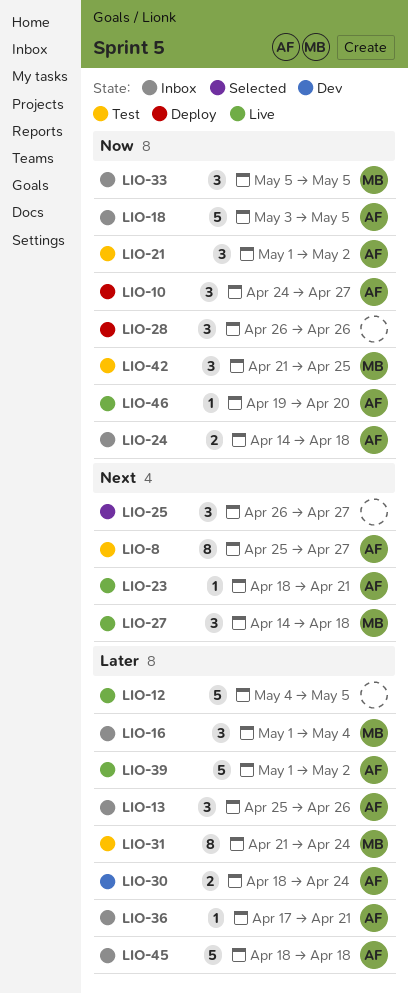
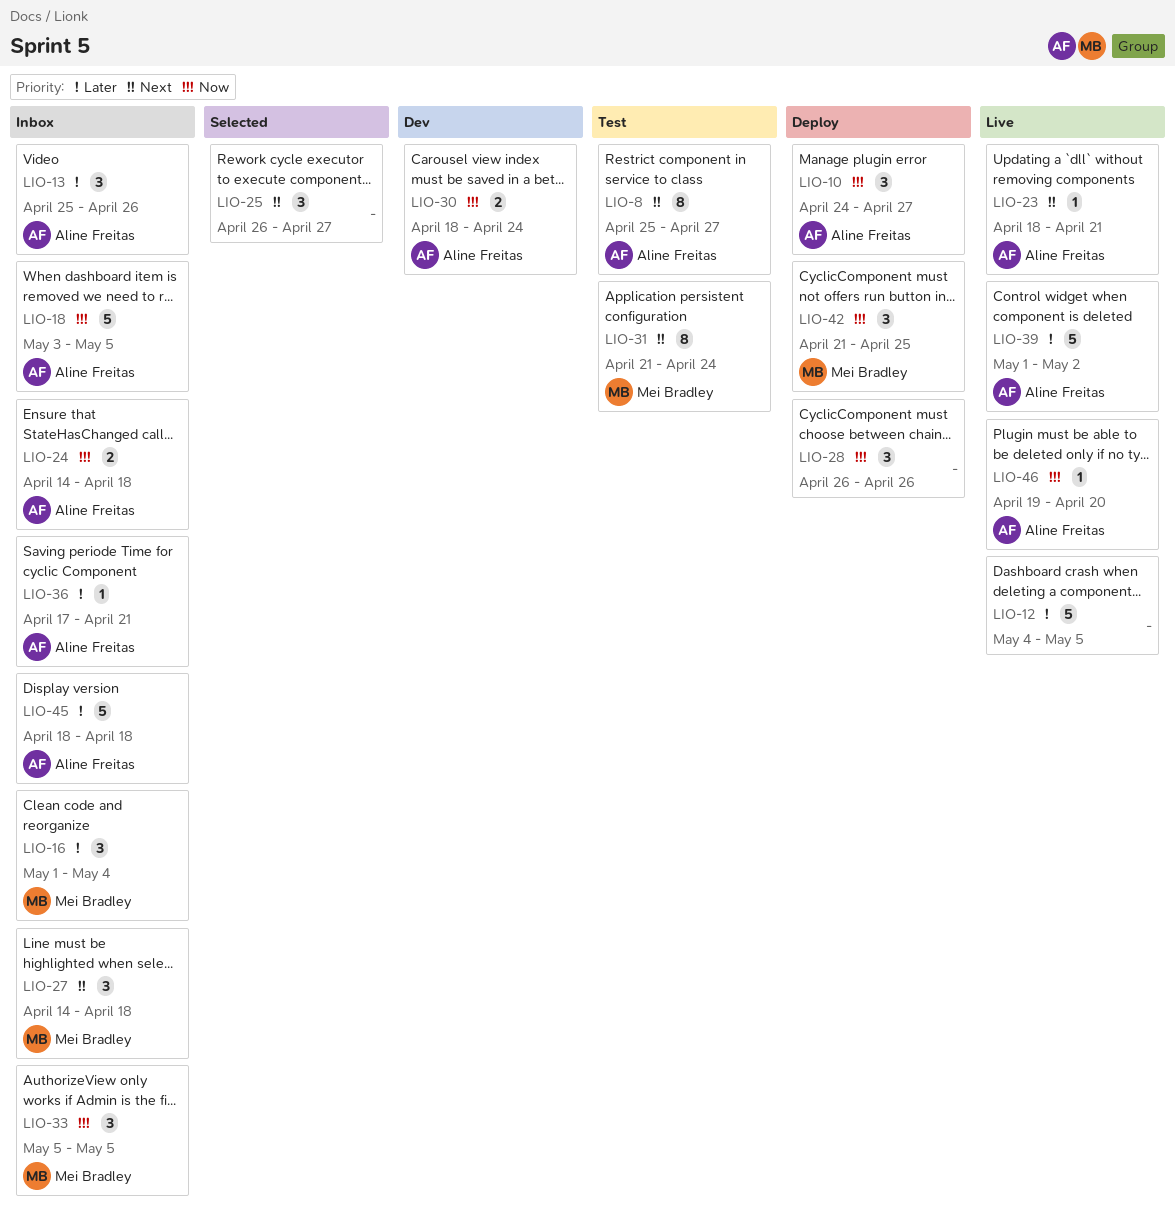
LIO-21: present -> none
LIO-27, status: Live -> Inbox
LIO-30, priority: Later -> Now
LIO-31, priority: Later -> Next
LIO-42, status: Test -> Deploy

